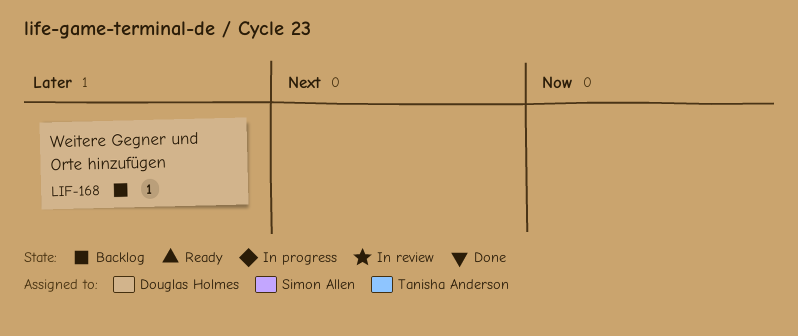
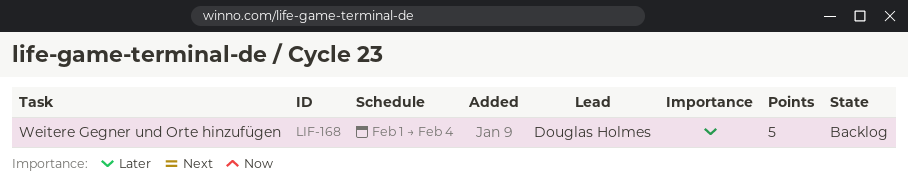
LIF-168, estimate: 1 -> 5

